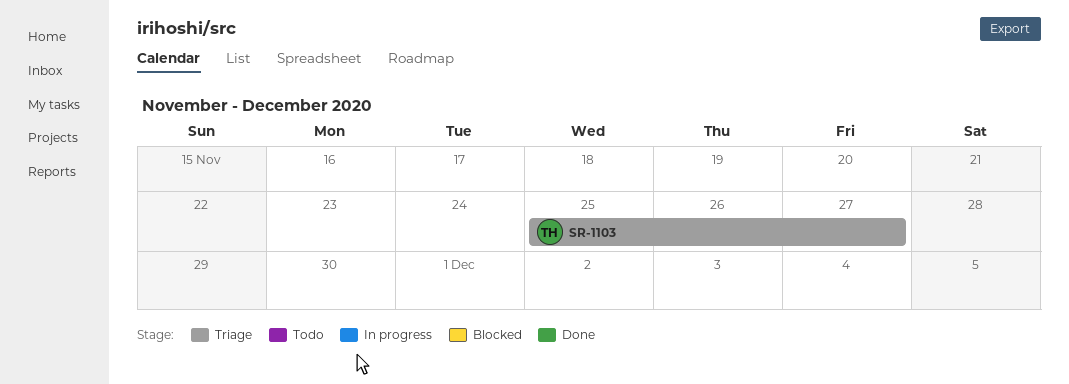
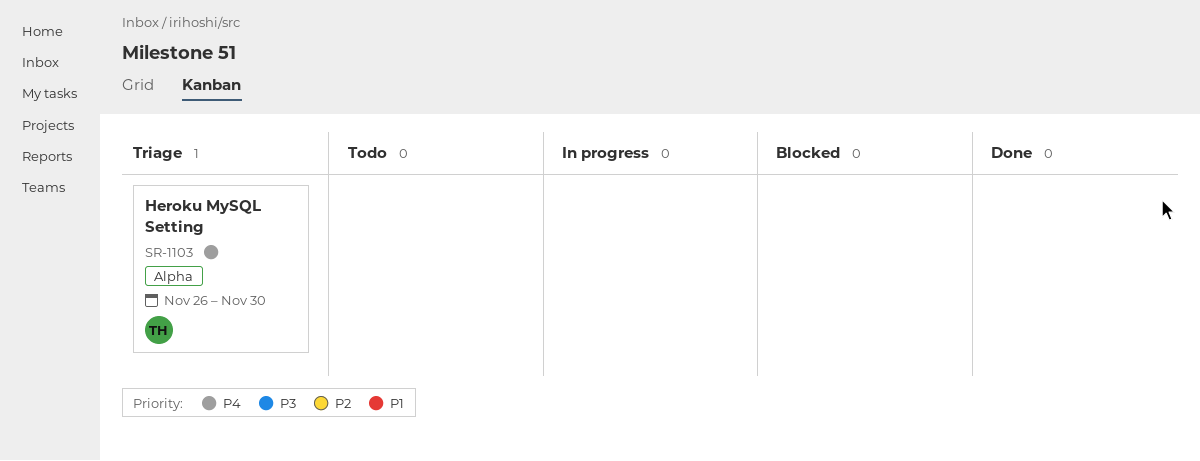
SR-1103, start: Nov 25 -> Nov 26
SR-1103, due: Nov 27 -> Nov 30

